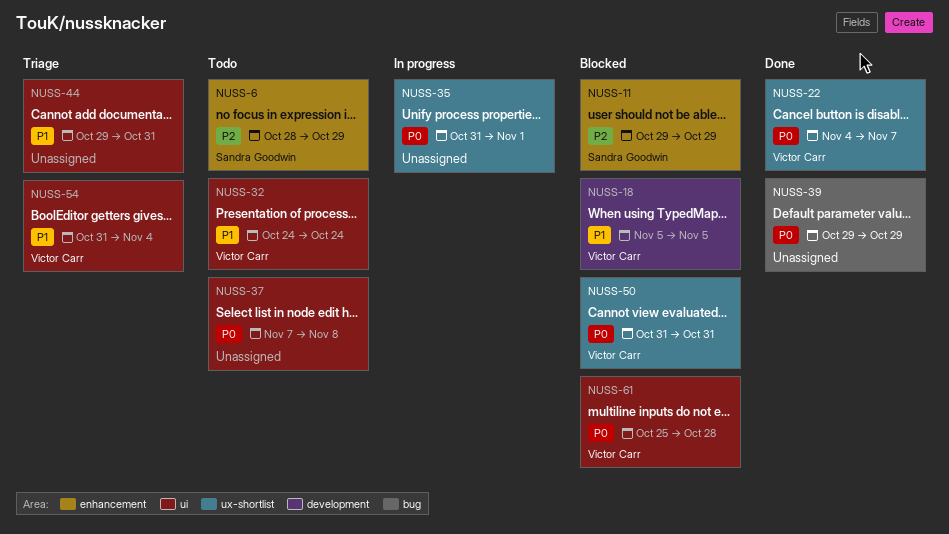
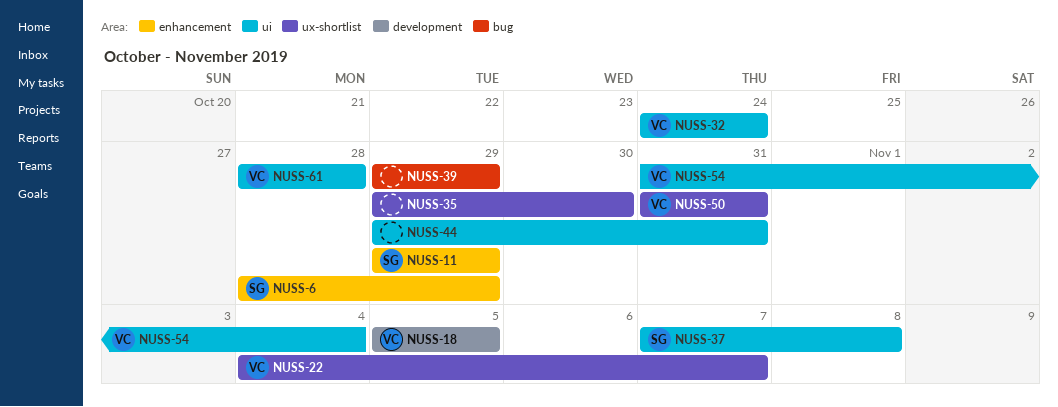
NUSS-35, start: Oct 31 -> Oct 29
NUSS-35, due: Nov 1 -> Oct 30
NUSS-37, owner: none -> Sandra Goodwin
NUSS-61, start: Oct 25 -> Oct 28

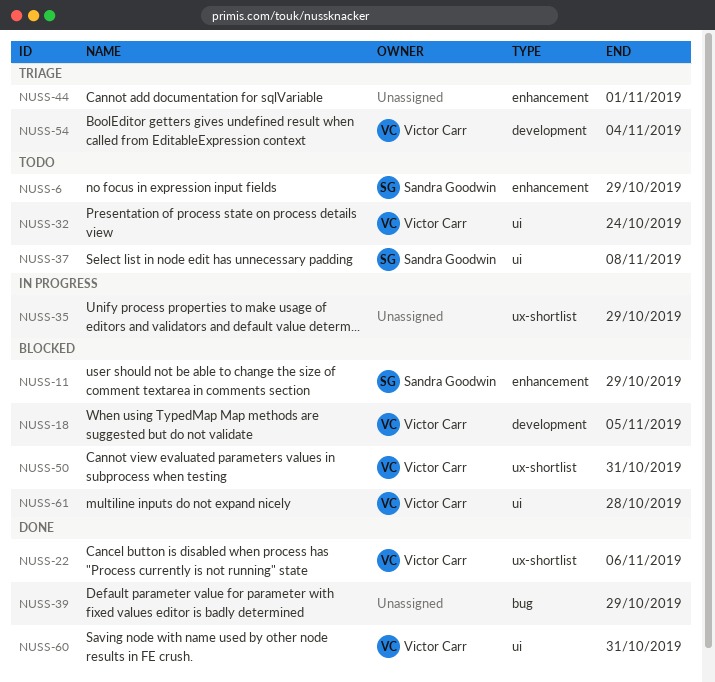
NUSS-22, due: Nov 7 -> Nov 6
NUSS-35, due: Oct 30 -> Oct 29
NUSS-44, label: ui -> enhancement
NUSS-44, due: Oct 31 -> Nov 1
NUSS-54, label: ui -> development
NUSS-60: none -> present

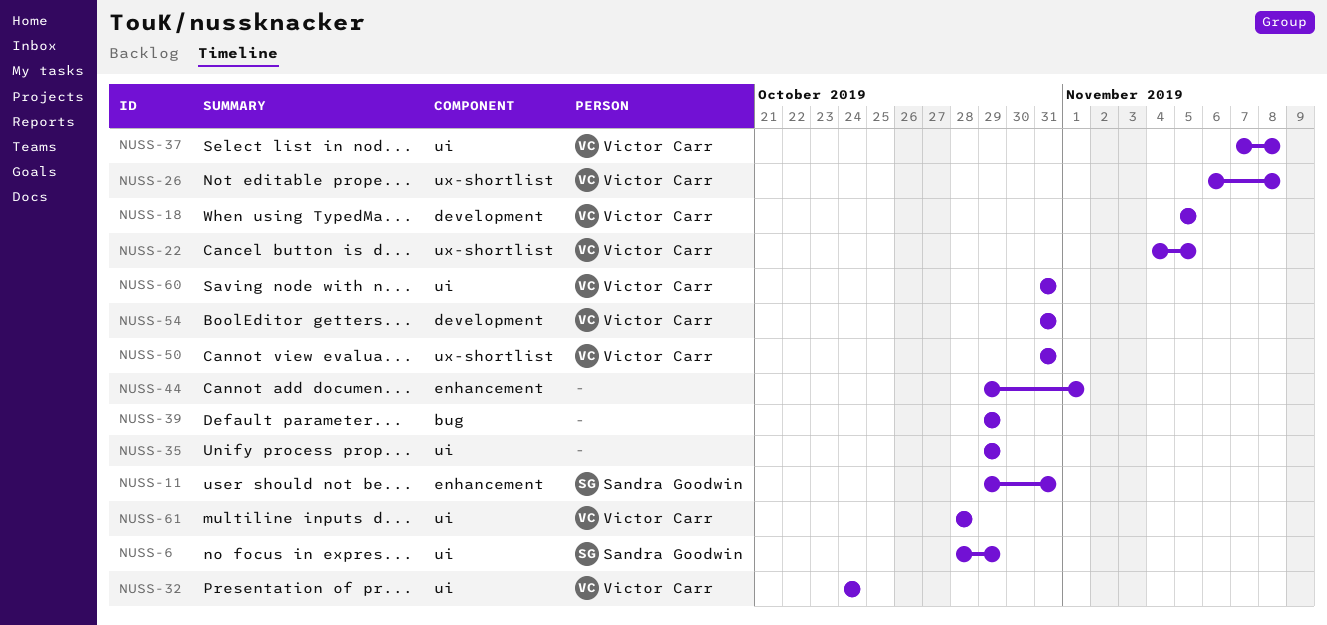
NUSS-6, label: enhancement -> ui
NUSS-11, due: Oct 29 -> Oct 31
NUSS-22, due: Nov 6 -> Nov 5
NUSS-26: none -> present
NUSS-35, label: ux-shortlist -> ui
NUSS-37, owner: Sandra Goodwin -> Victor Carr
NUSS-54, due: Nov 4 -> Oct 31

